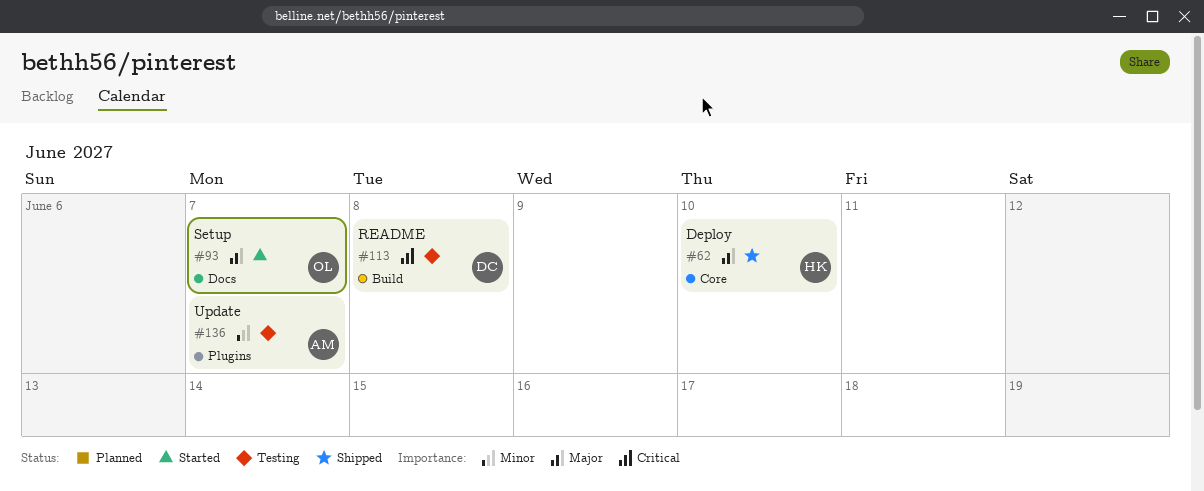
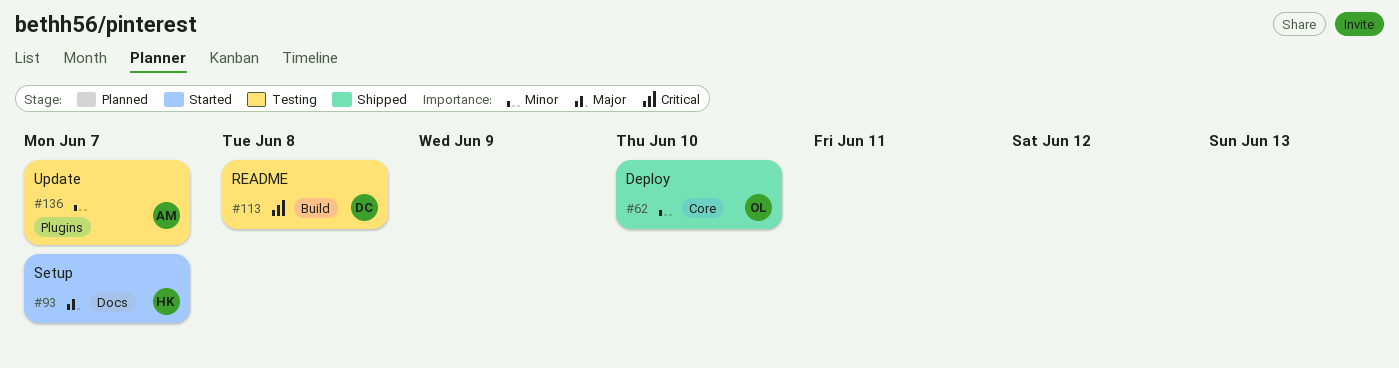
#62, owner: HK -> OL
#62, priority: Major -> Minor
#93, owner: OL -> HK

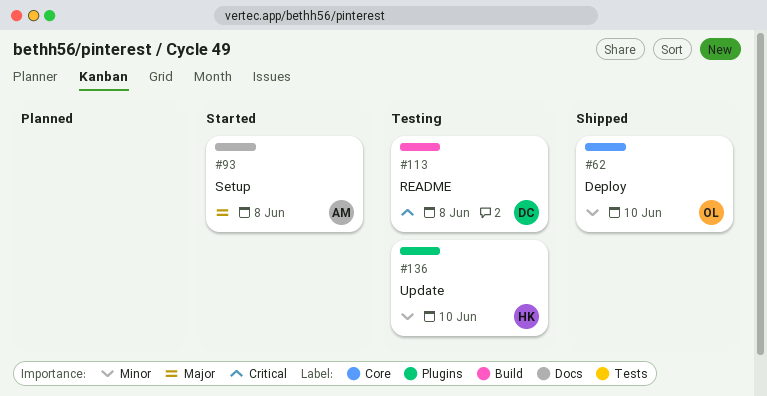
#93, owner: HK -> AM
#93, due: Jun 7 -> Jun 8
#136, owner: AM -> HK
#136, due: Jun 7 -> Jun 10

